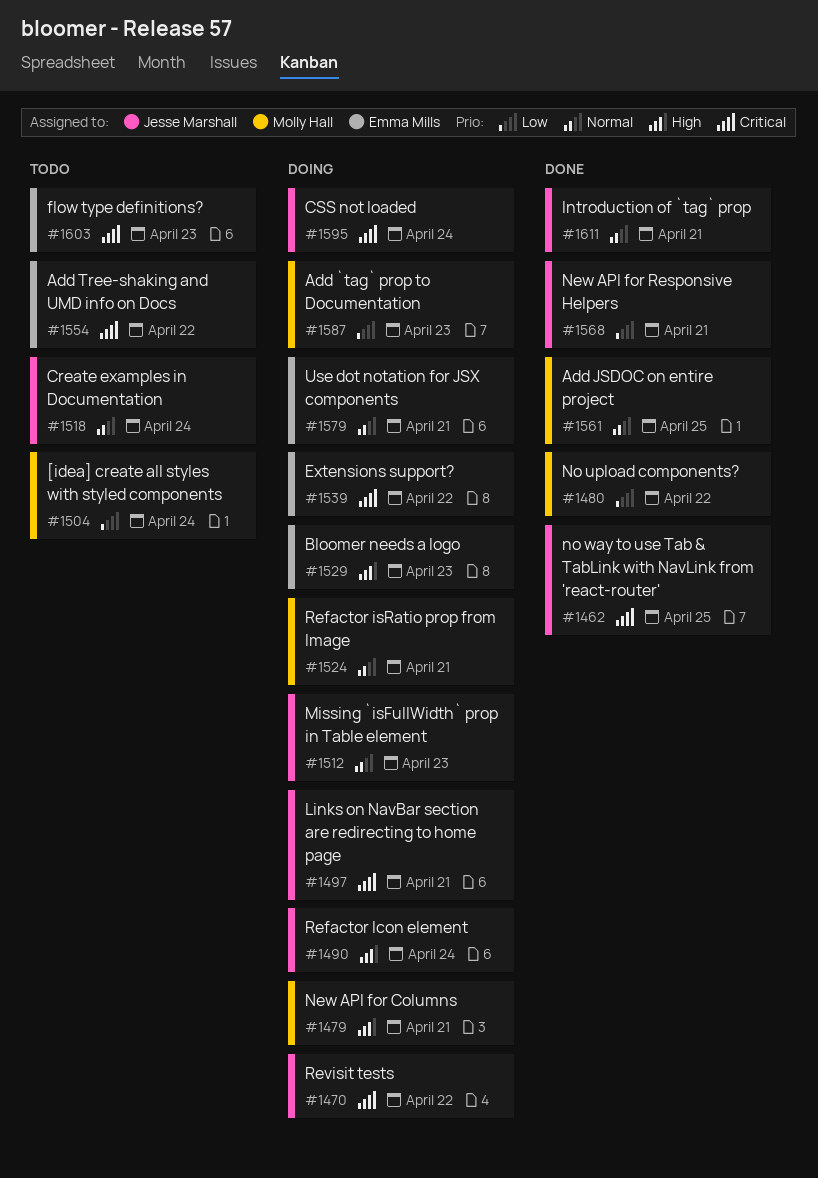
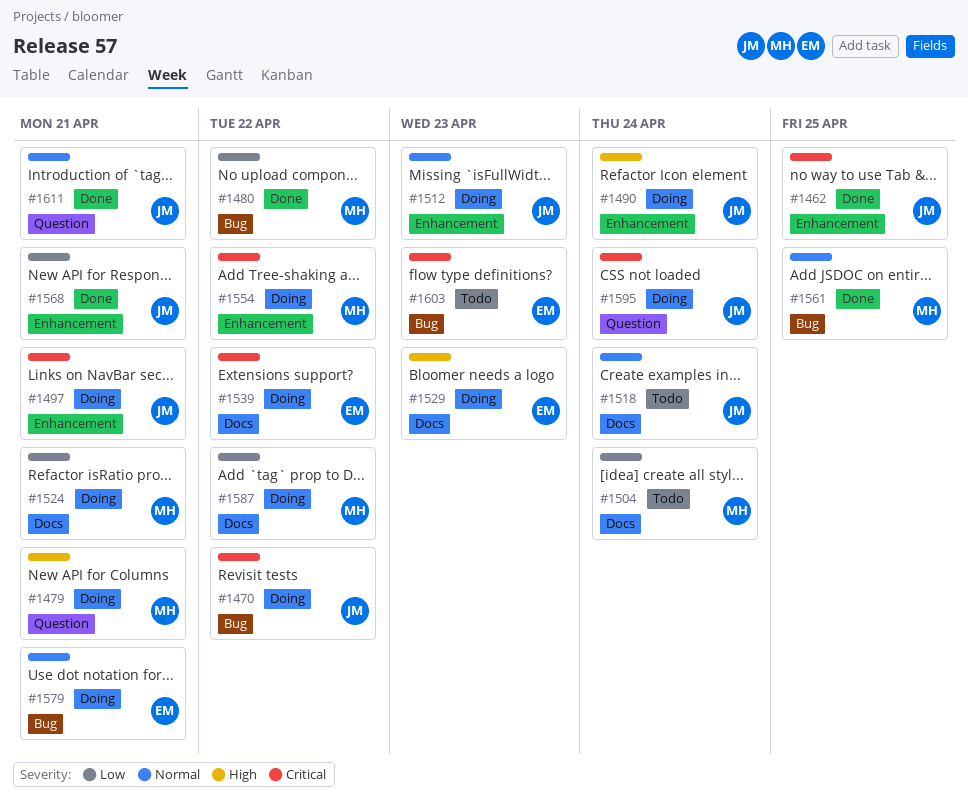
#1524, priority: Normal -> Low
#1554, status: Todo -> Doing
#1554, owner: Emma Mills -> Molly Hall
#1587, due: Apr 23 -> Apr 22

